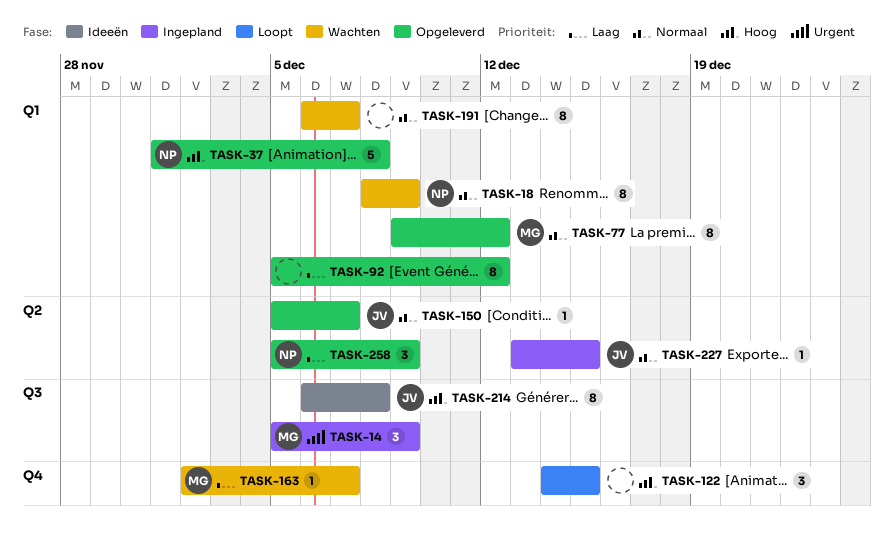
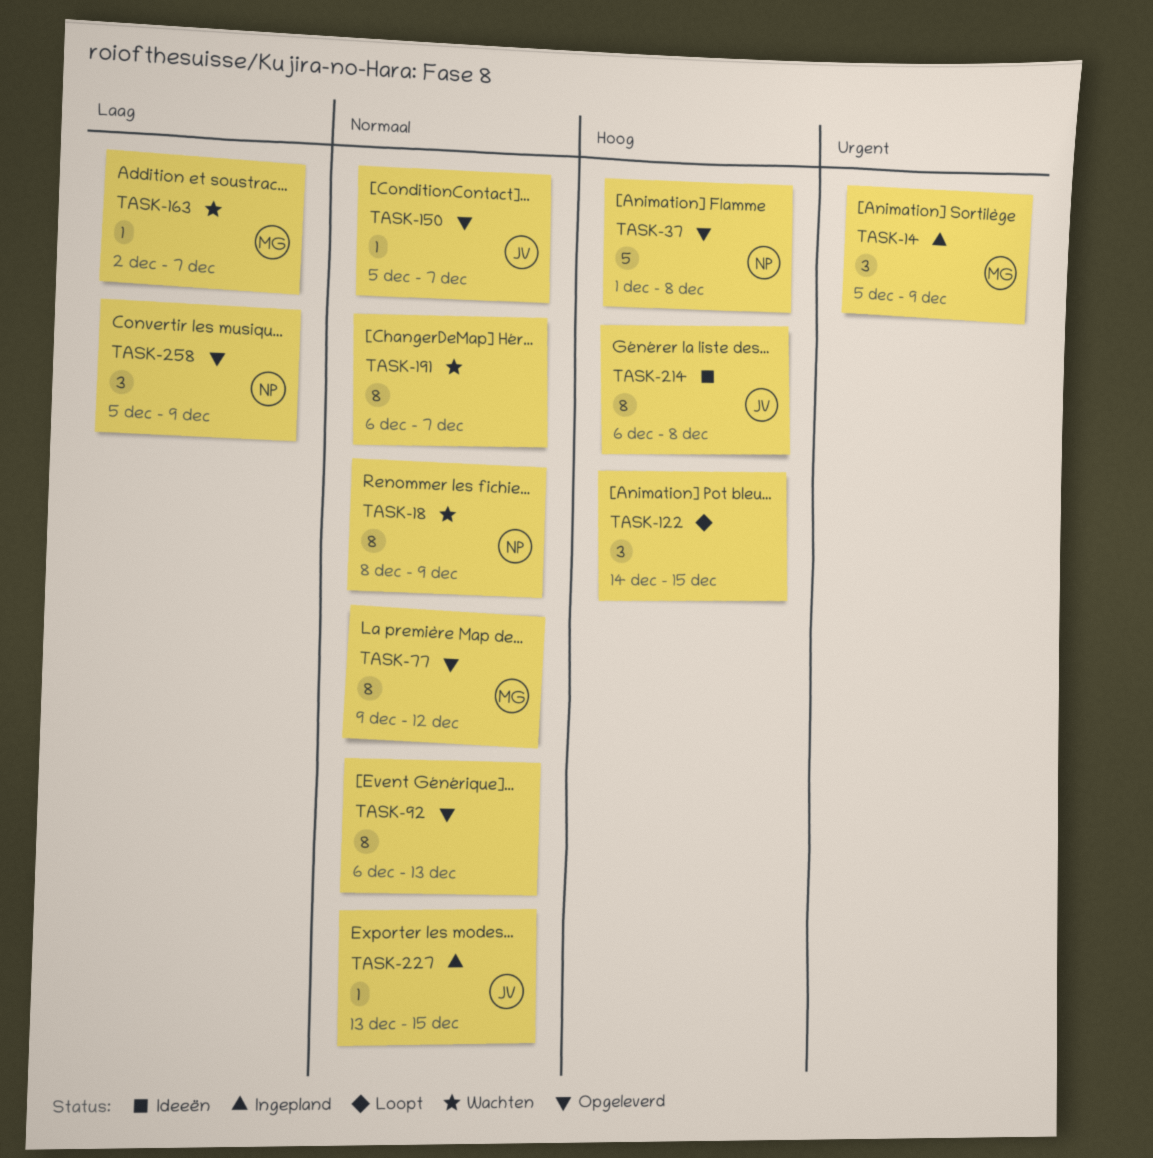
TASK-92, priority: Laag -> Normaal
TASK-92, start: Dec 5 -> Dec 6
TASK-92, due: Dec 12 -> Dec 13

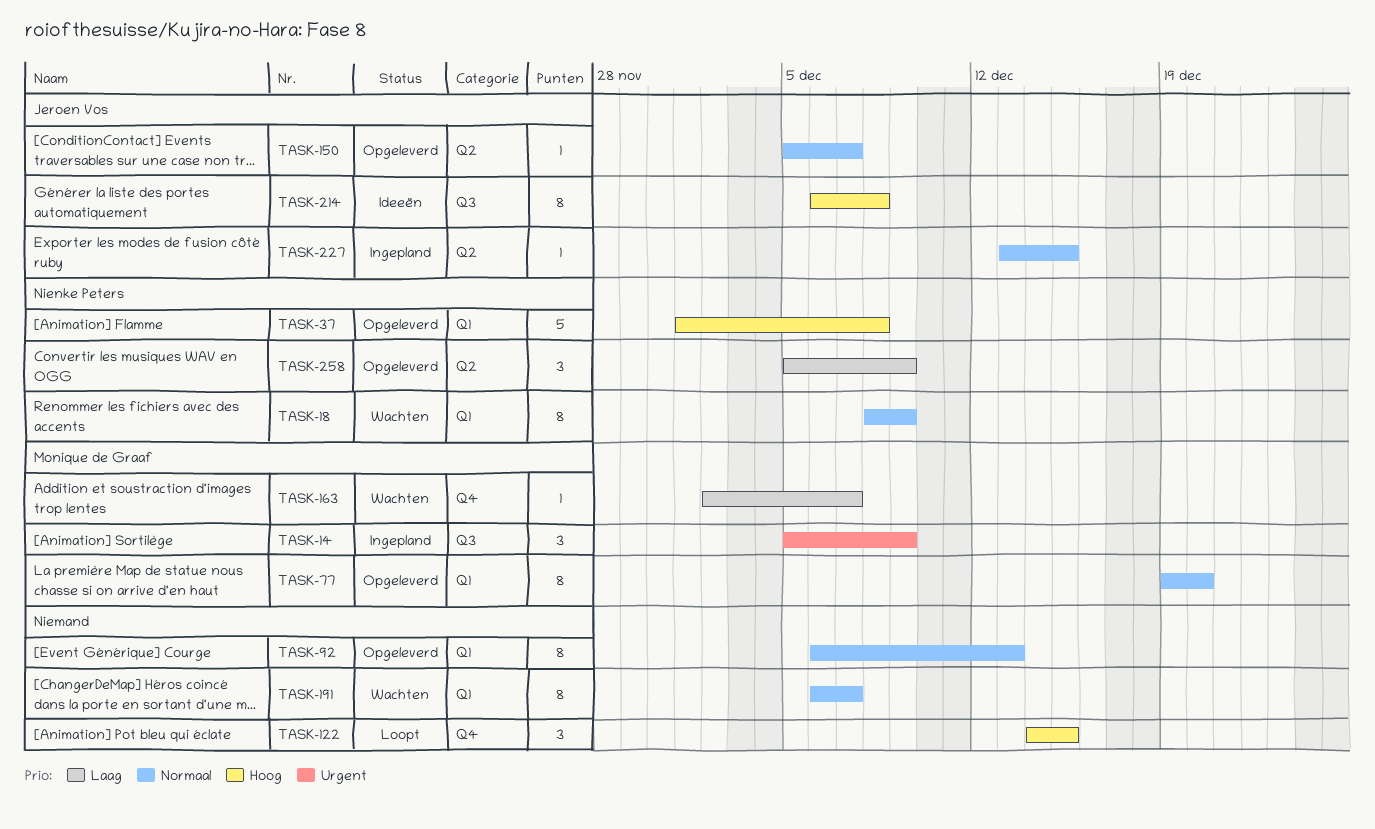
TASK-77, start: Dec 9 -> Dec 19
TASK-77, due: Dec 12 -> Dec 20

